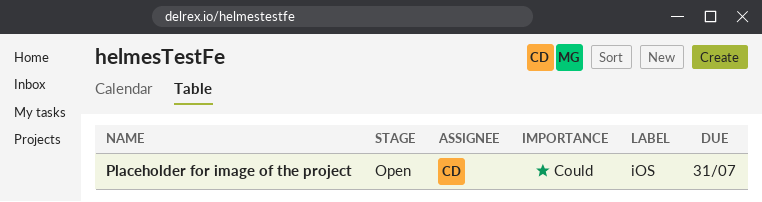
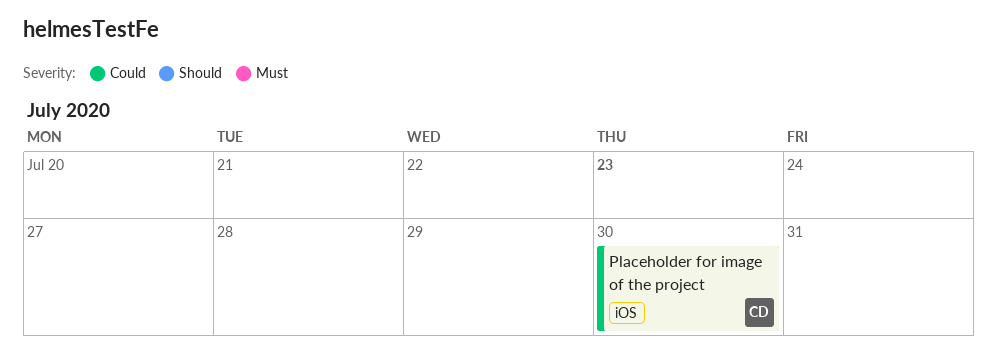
Placeholder for image of the project, due: Jul 31 -> Jul 30

